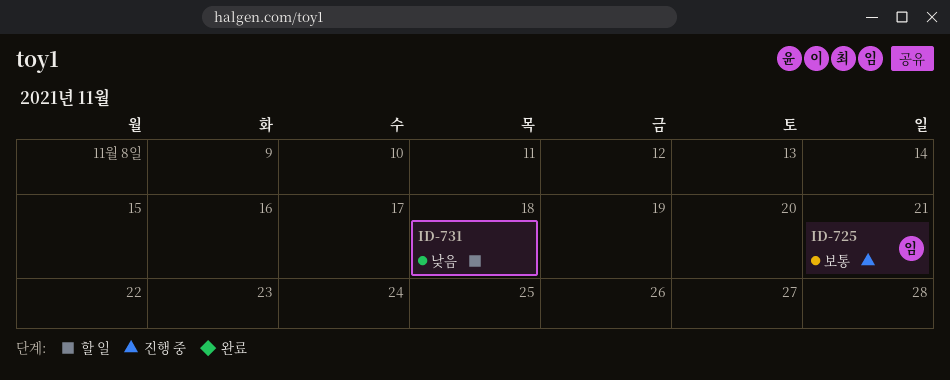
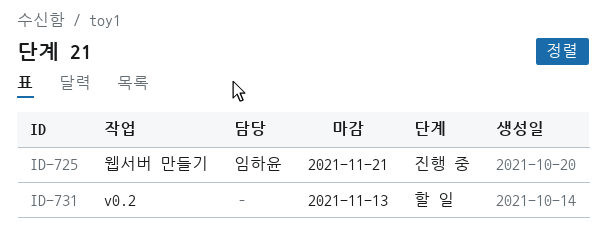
ID-731, due: Nov 18 -> Nov 13

